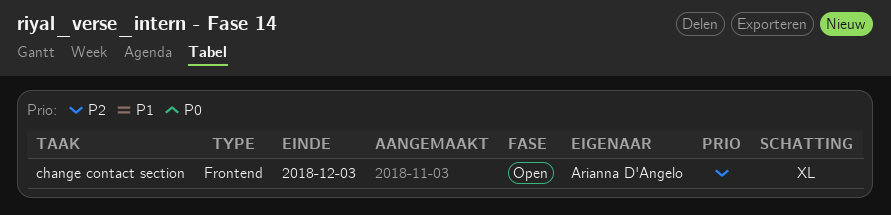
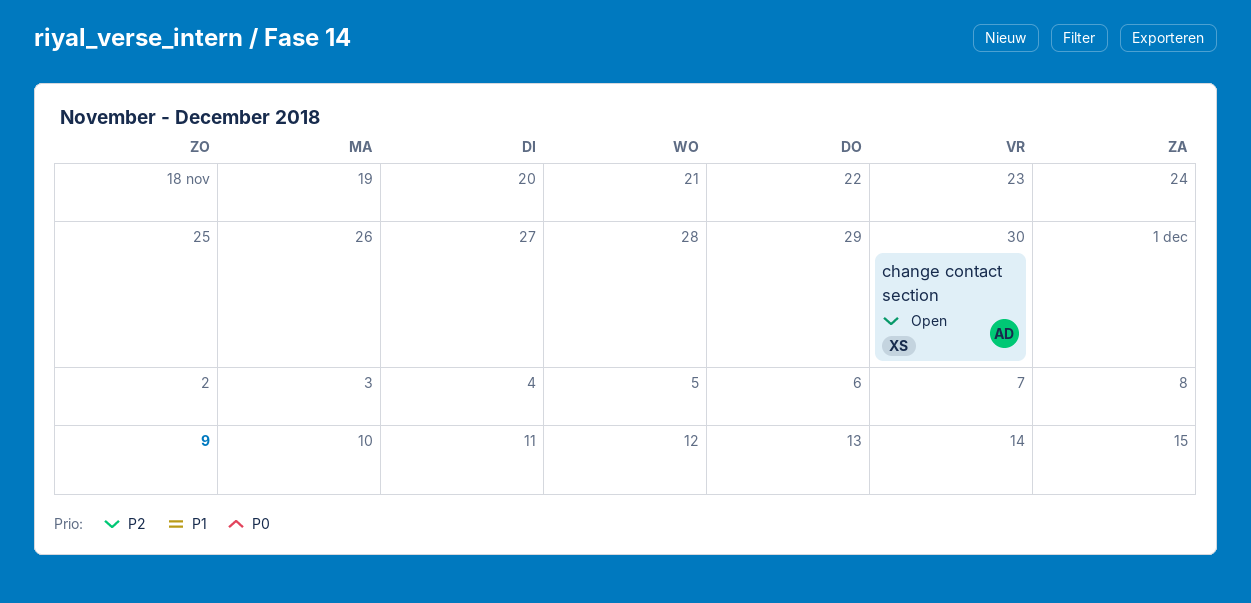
change contact section, estimate: XL -> XS
change contact section, due: Dec 3 -> Nov 30

